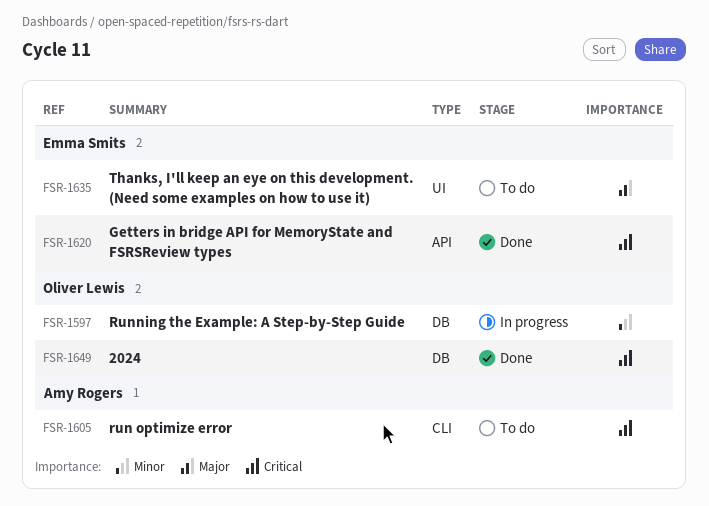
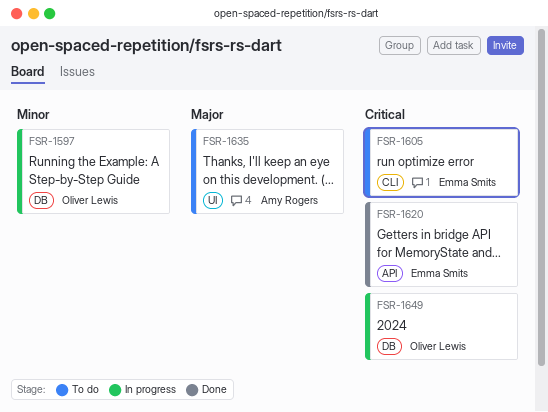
FSR-1605, owner: Amy Rogers -> Emma Smits
FSR-1635, owner: Emma Smits -> Amy Rogers
FSR-1649, status: Done -> In progress

